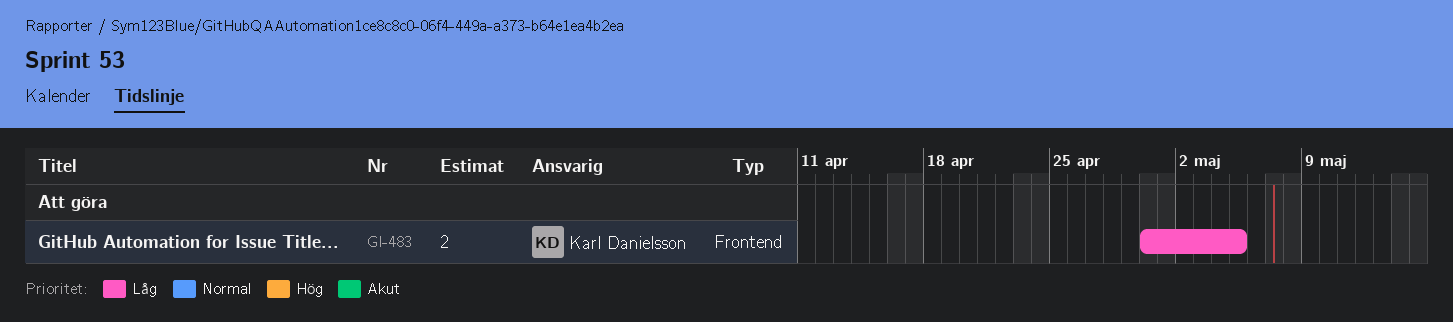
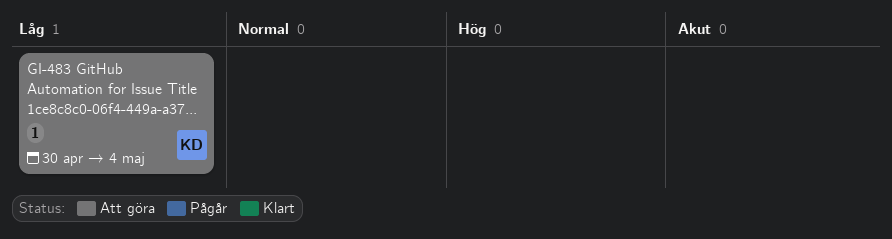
GI-483, estimate: 2 -> 1
GI-483, due: May 5 -> May 4

